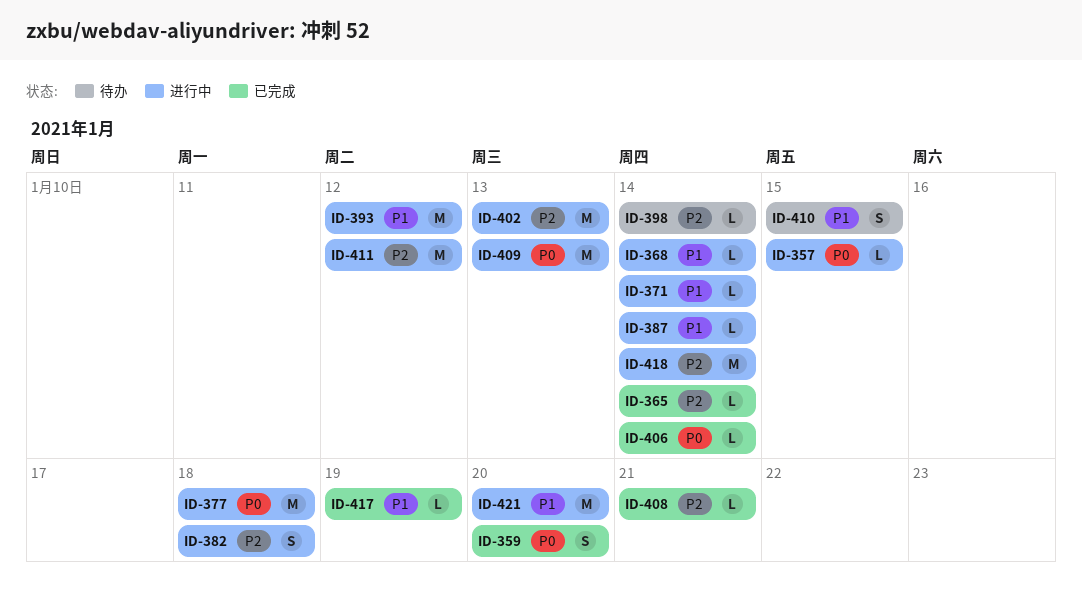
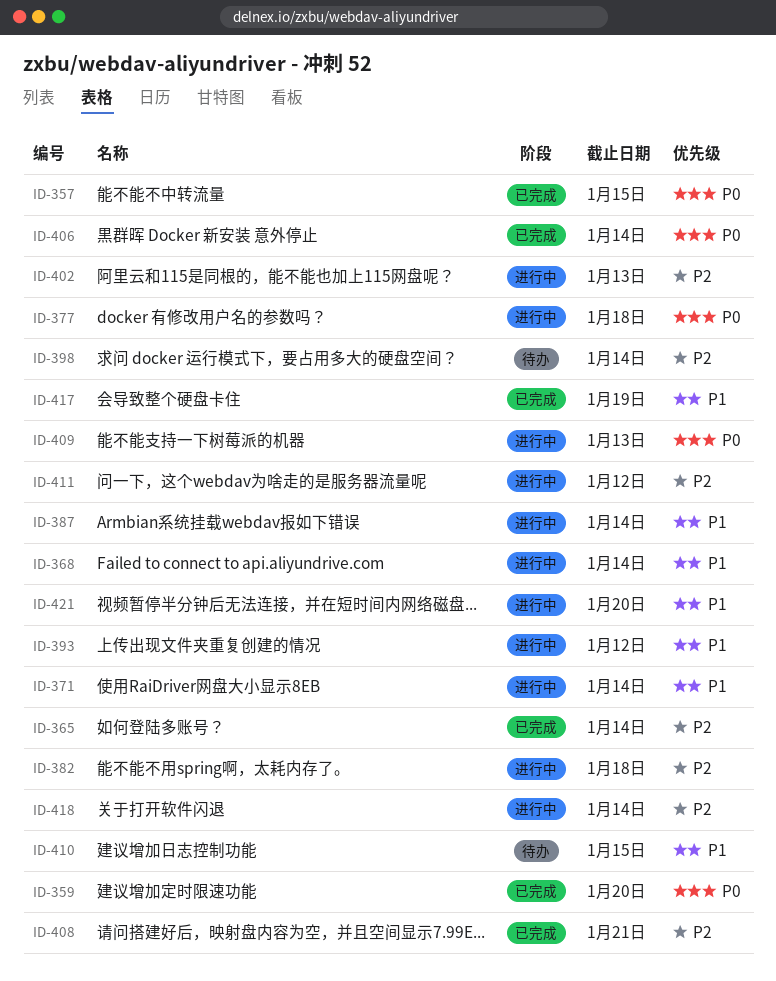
ID-357, status: 进行中 -> 已完成

